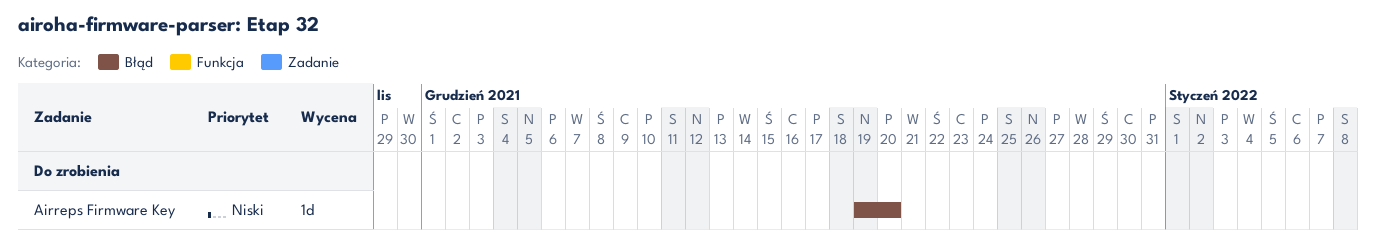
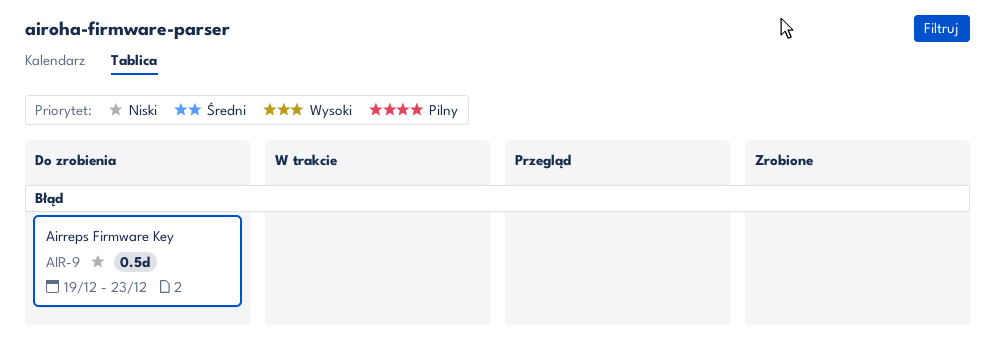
Airreps Firmware Key, estimate: 1d -> 0.5d
Airreps Firmware Key, due: Dec 20 -> Dec 23

